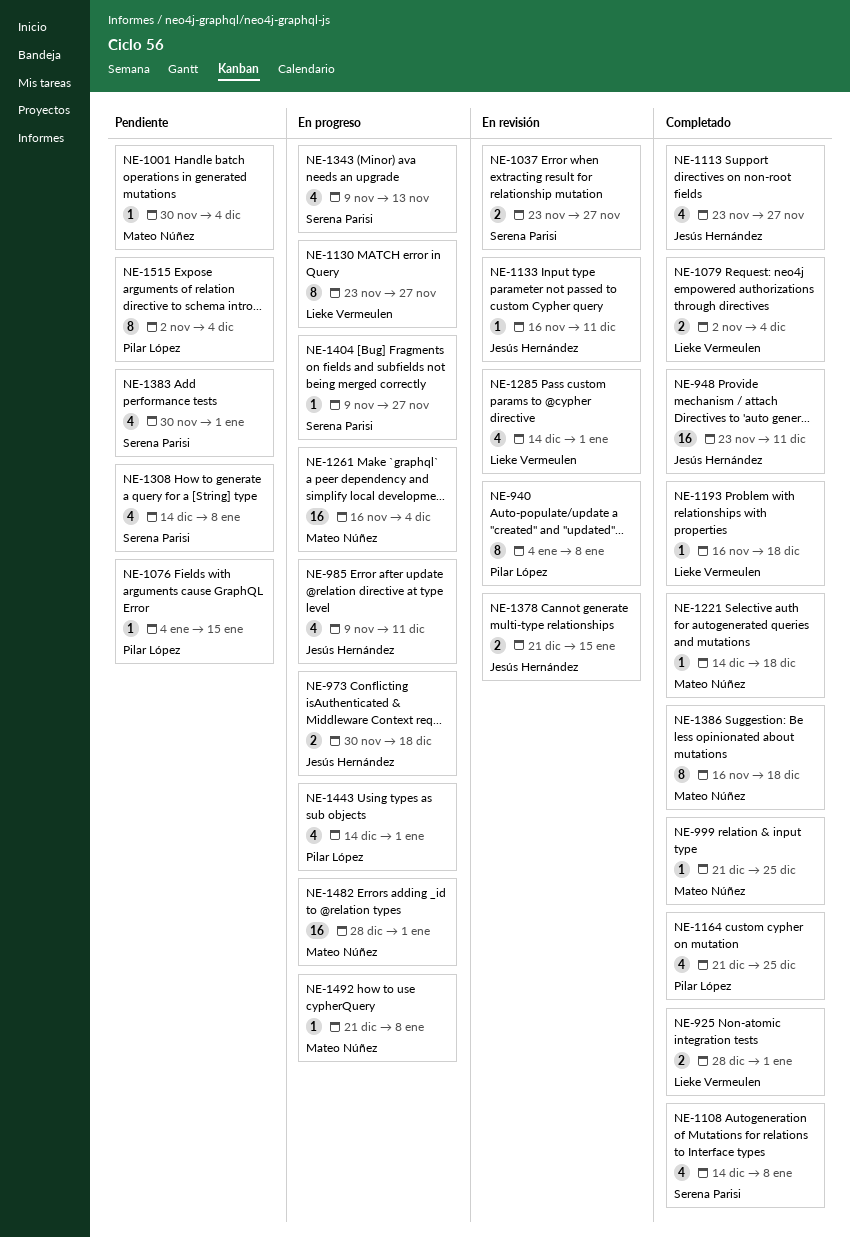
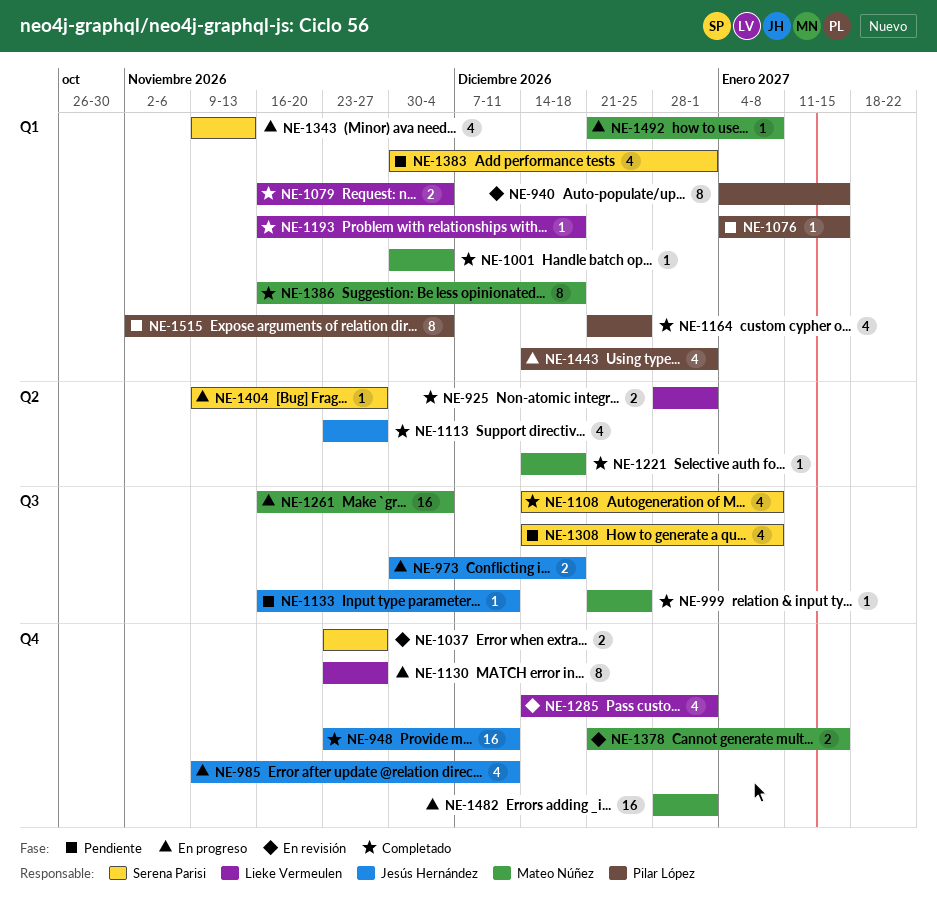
NE-940, due: Jan 8 -> Jan 15
NE-1001, status: Pendiente -> Completado
NE-1079, start: Nov 2 -> Nov 16
NE-1133, status: En revisión -> Pendiente
NE-1378, owner: Jesús Hernández -> Mateo Núñez

